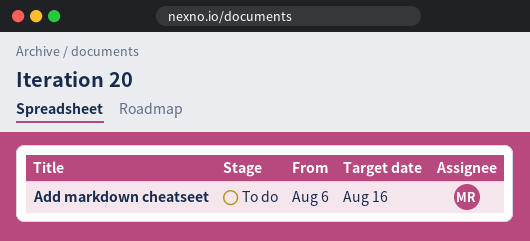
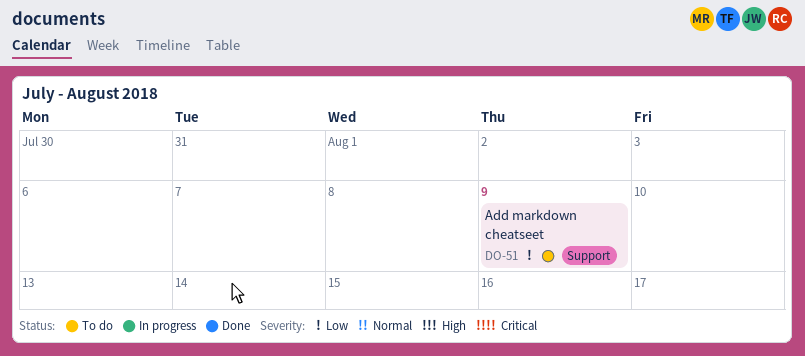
Add markdown cheatseet, due: Aug 16 -> Aug 9

